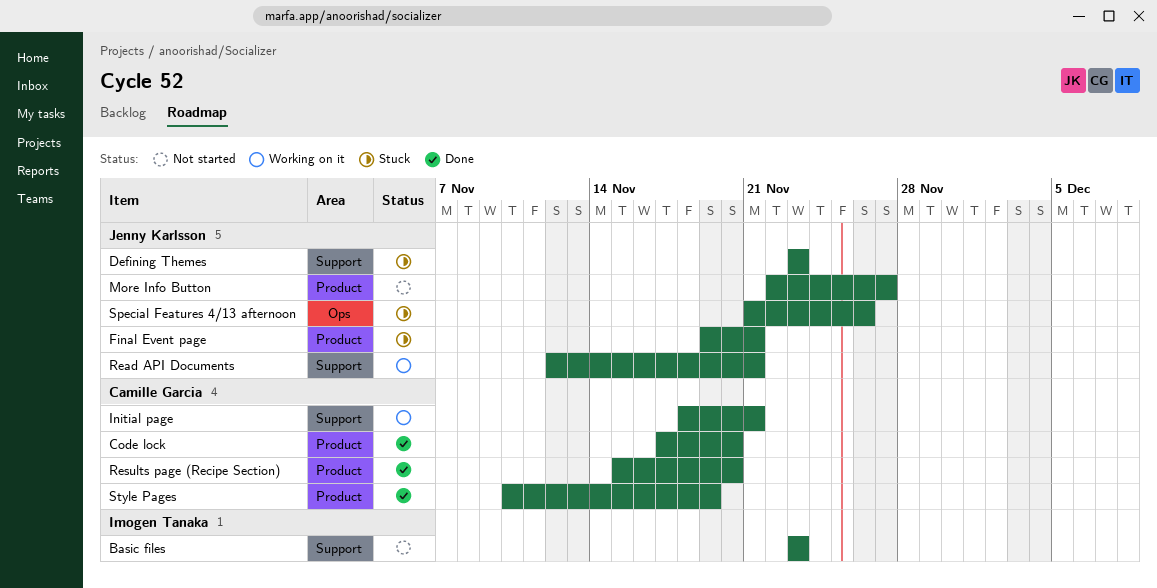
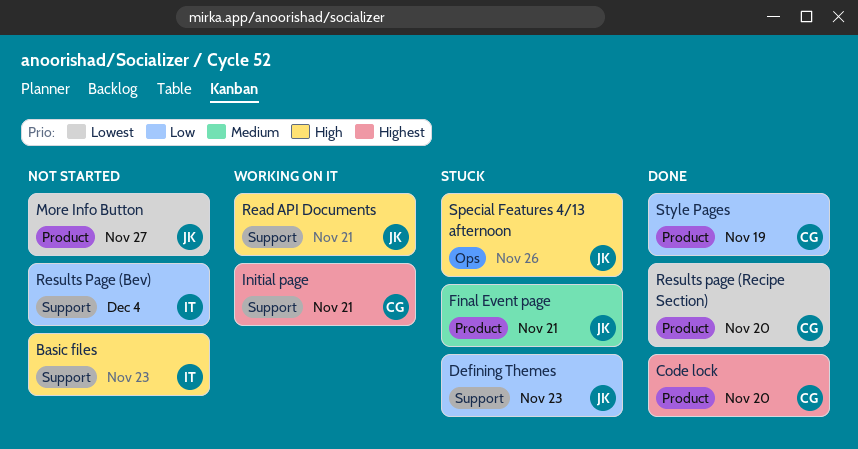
Results Page (Bev): none -> present

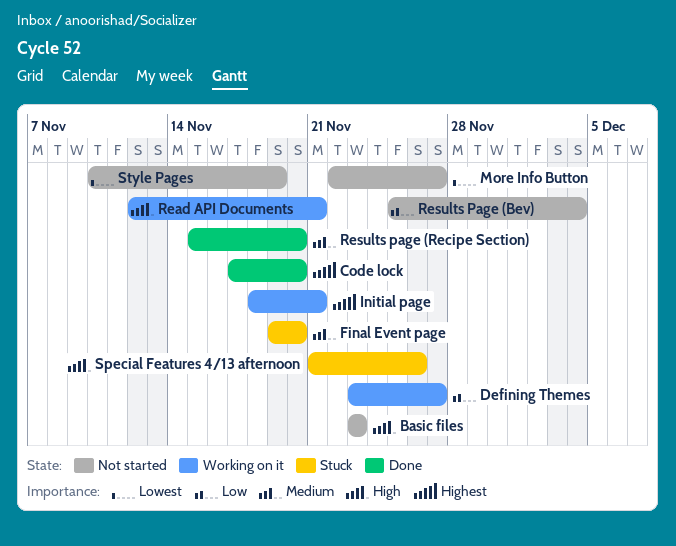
Defining Themes, status: Stuck -> Working on it
Defining Themes, due: Nov 23 -> Nov 27
Final Event page, due: Nov 21 -> Nov 20
Results page (Recipe Section), priority: Lowest -> Medium
Style Pages, status: Done -> Not started
Style Pages, priority: Low -> Lowest

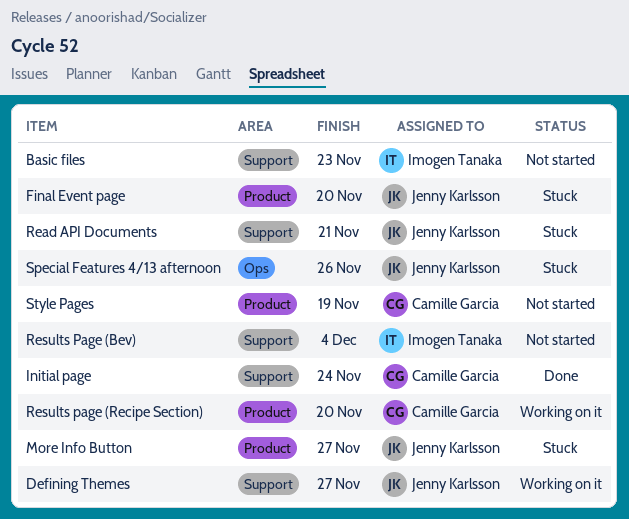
Code lock: present -> none
Initial page, status: Working on it -> Done
Initial page, due: Nov 21 -> Nov 24
More Info Button, status: Not started -> Stuck
Read API Documents, status: Working on it -> Stuck
Results page (Recipe Section), status: Done -> Working on it

